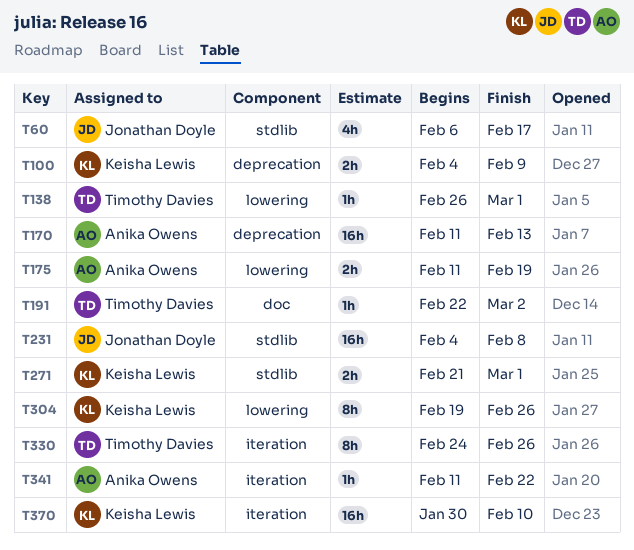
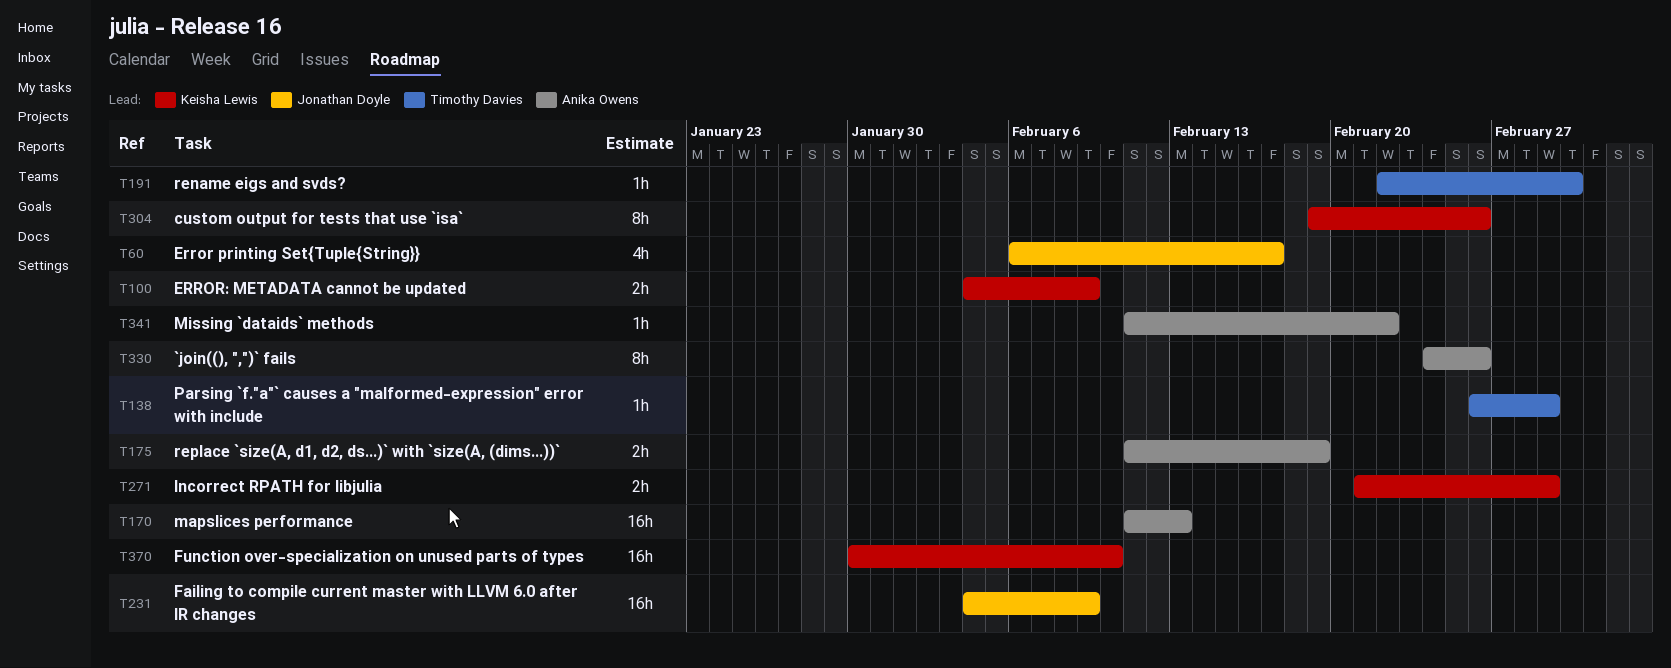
T231, due: Feb 8 -> Feb 9
T330, owner: Timothy Davies -> Anika Owens

